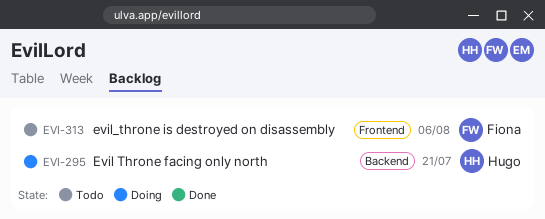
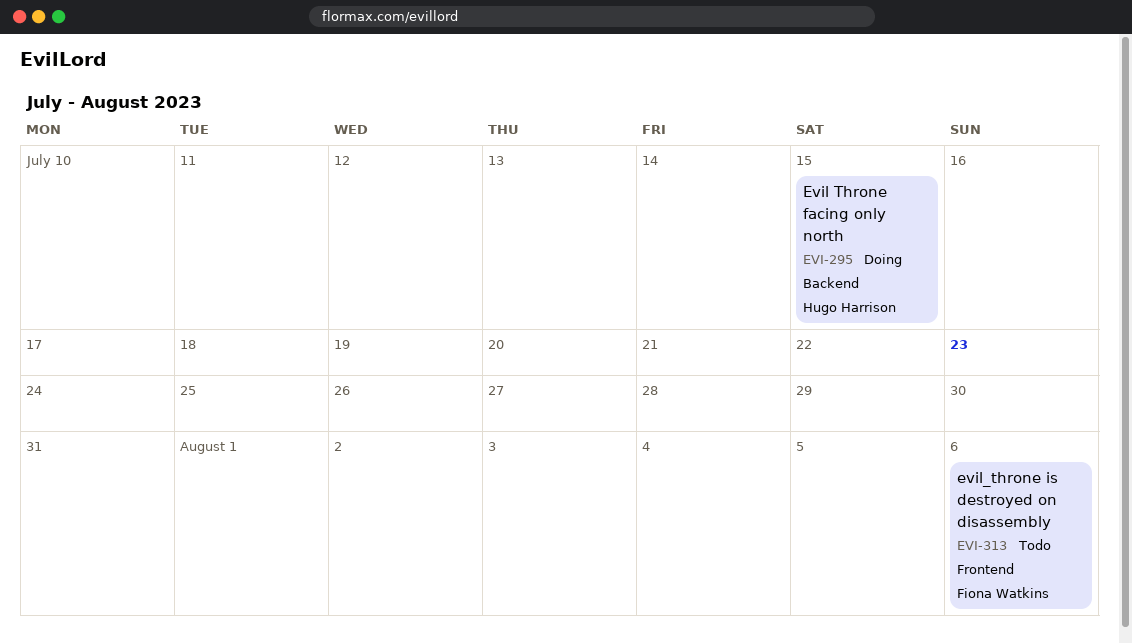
EVI-295, due: Jul 21 -> Jul 15

